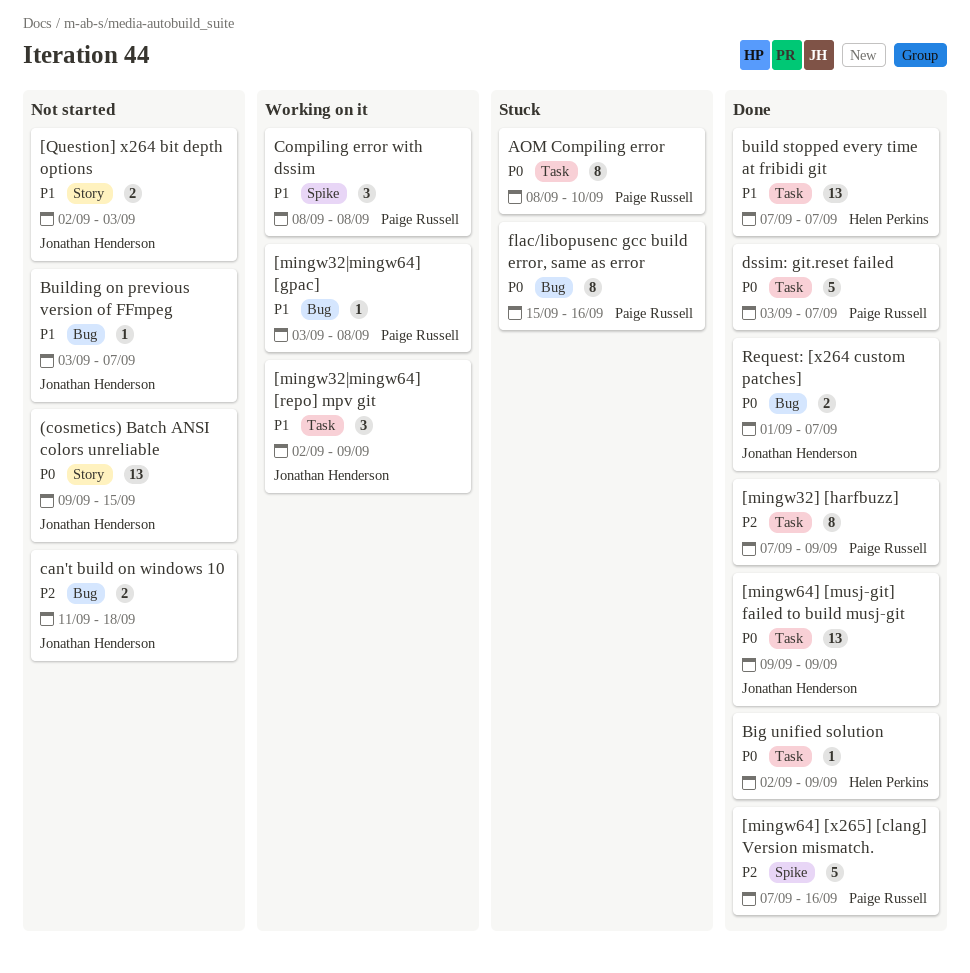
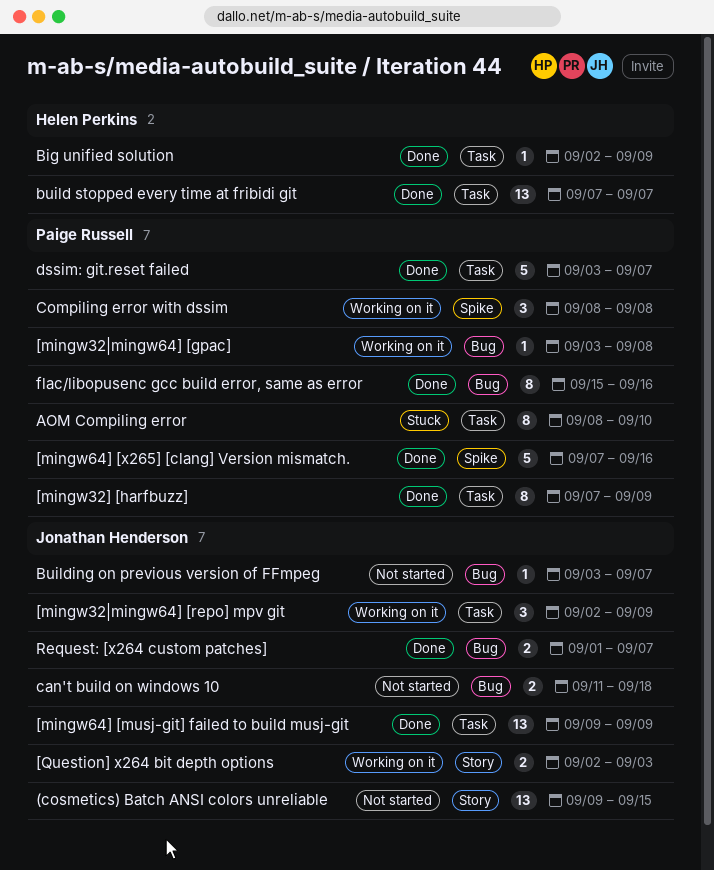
[Question] x264 bit depth options, status: Not started -> Working on it
flac/libopusenc gcc build error, same as error, status: Stuck -> Done

